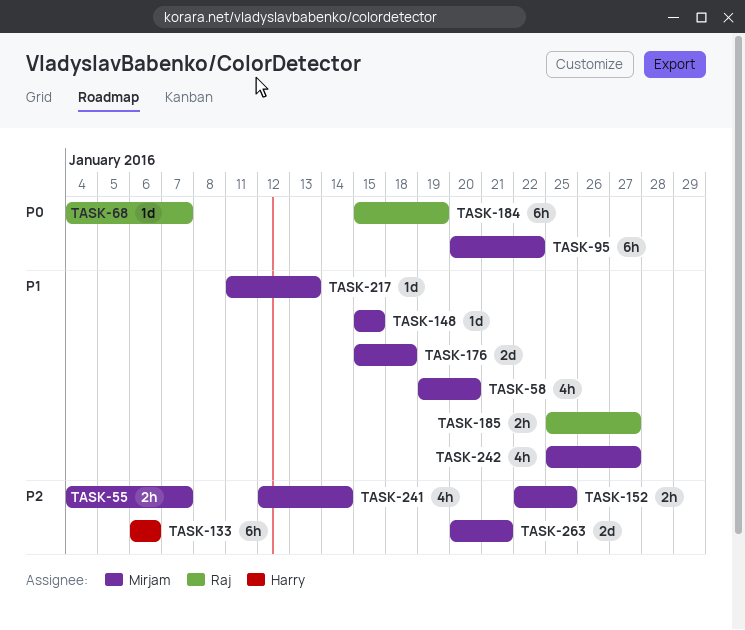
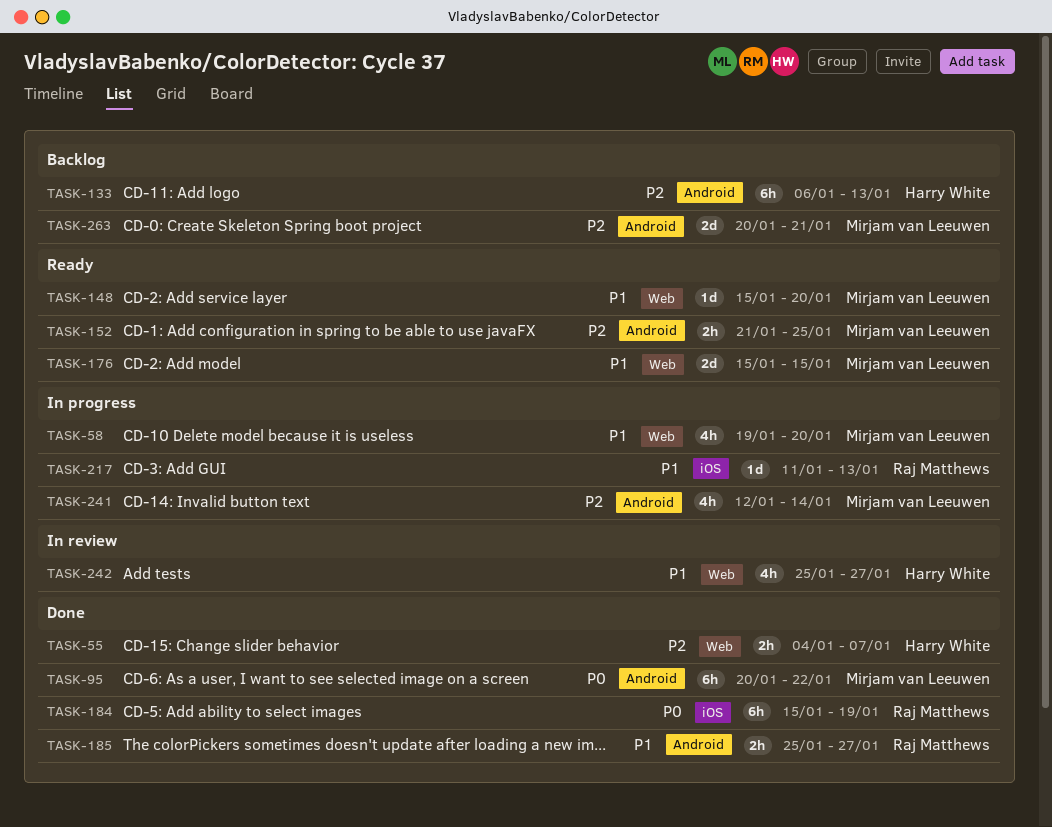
TASK-55, owner: Mirjam van Leeuwen -> Harry White
TASK-68: present -> none
TASK-133, due: Jan 6 -> Jan 13
TASK-148, due: Jan 15 -> Jan 20
TASK-152, start: Jan 22 -> Jan 21
TASK-176, due: Jan 18 -> Jan 15
TASK-217, owner: Mirjam van Leeuwen -> Raj Matthews
TASK-242, owner: Mirjam van Leeuwen -> Harry White

